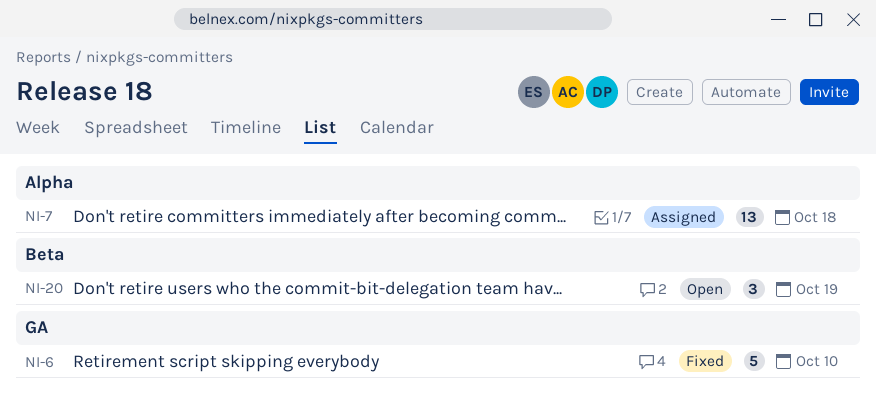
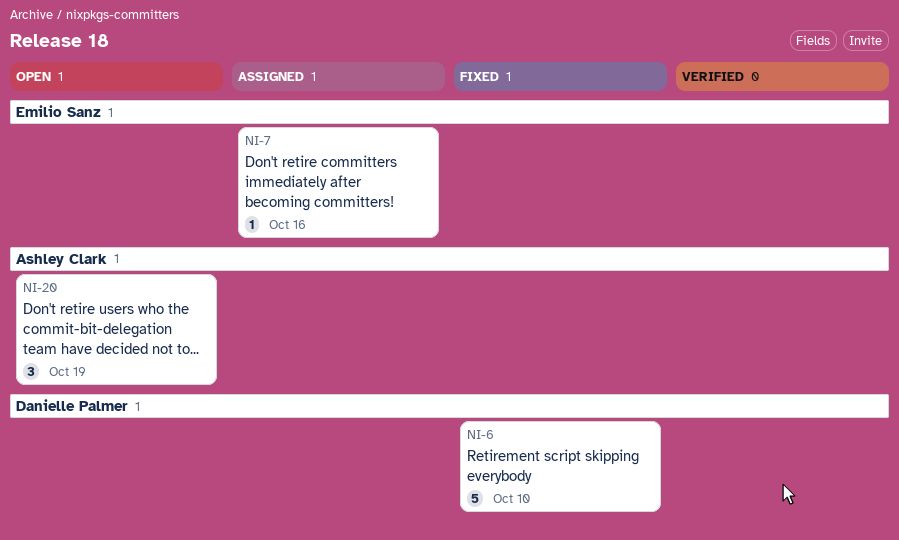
NI-7, estimate: 13 -> 1
NI-7, due: Oct 18 -> Oct 16

